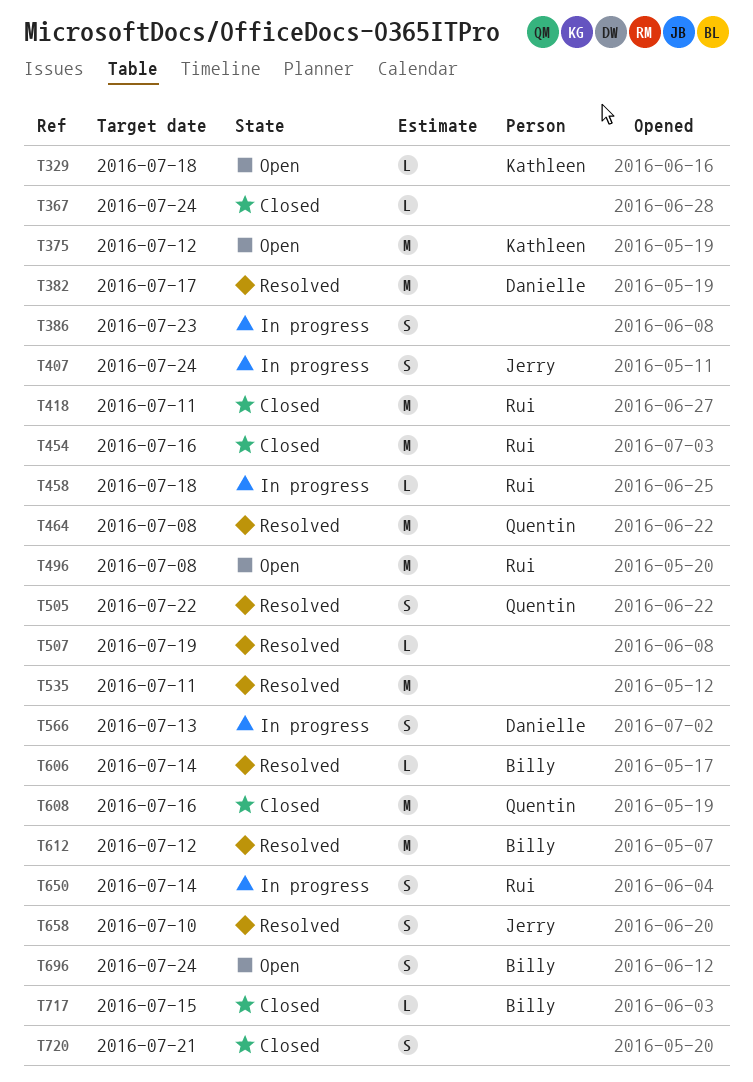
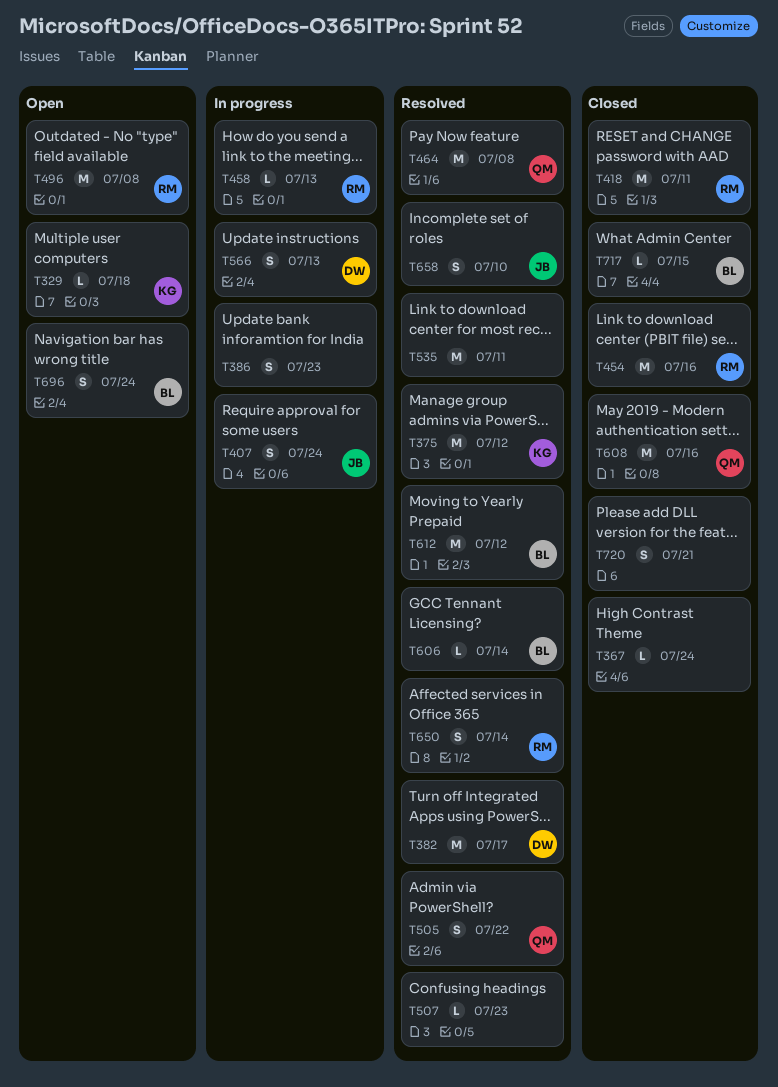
T375, status: Open -> Resolved
T458, due: Jul 18 -> Jul 13
T507, due: Jul 19 -> Jul 23
T650, status: In progress -> Resolved

